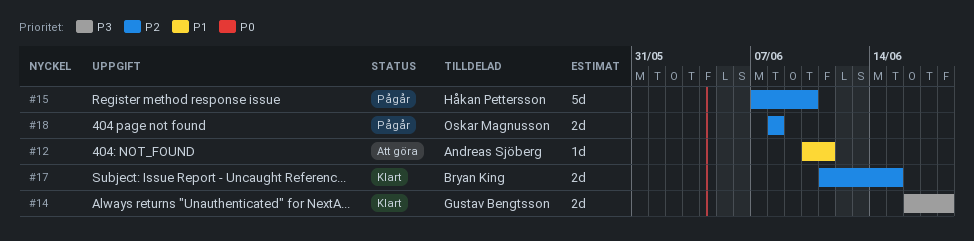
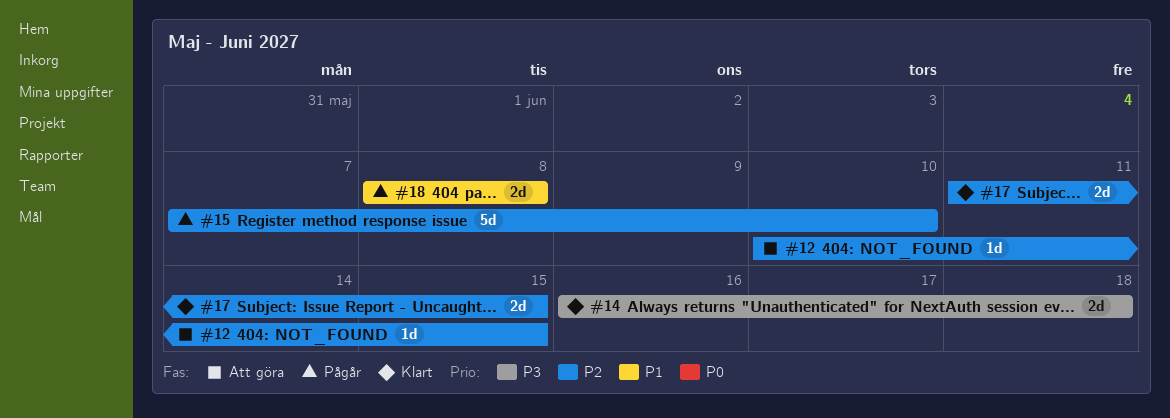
#12, priority: P1 -> P2
#12, due: Jun 11 -> Jun 15
#18, priority: P2 -> P1

